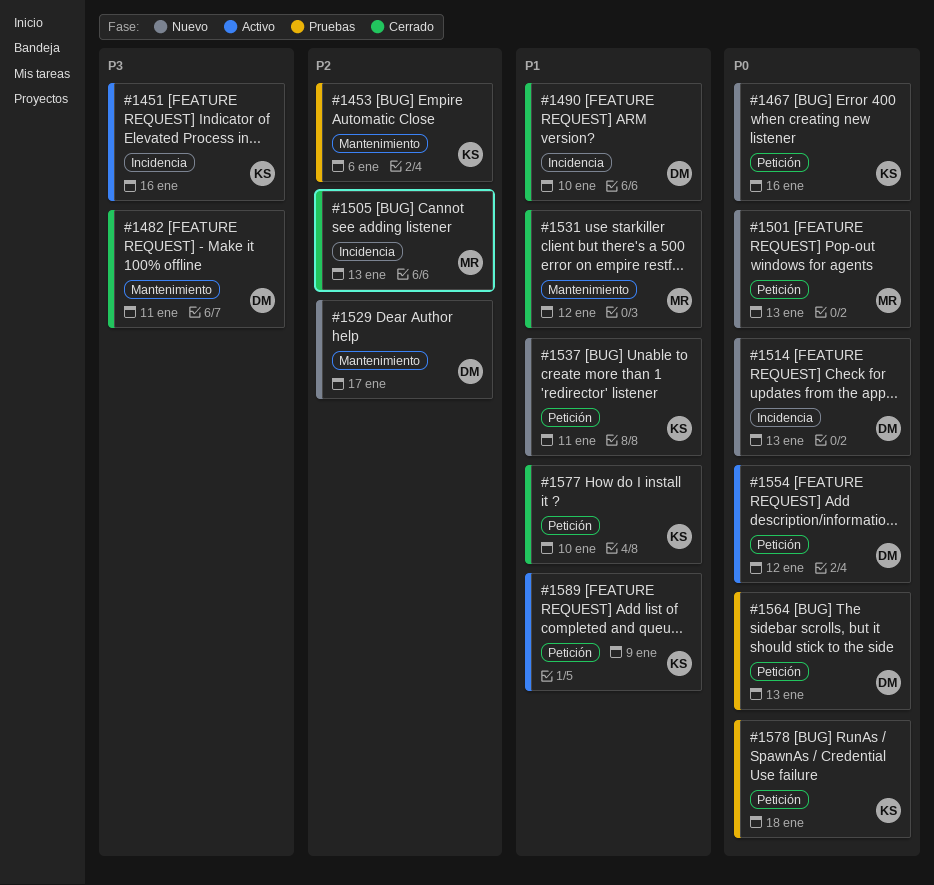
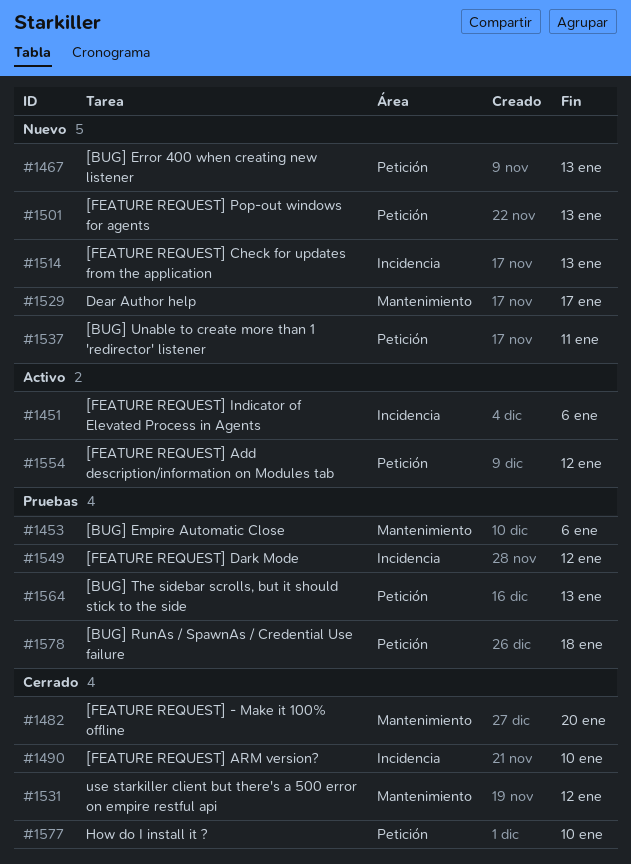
#1451, due: Jan 16 -> Jan 6
#1467, due: Jan 16 -> Jan 13
#1482, due: Jan 11 -> Jan 20
#1505: present -> none
#1549: none -> present
#1589: present -> none

